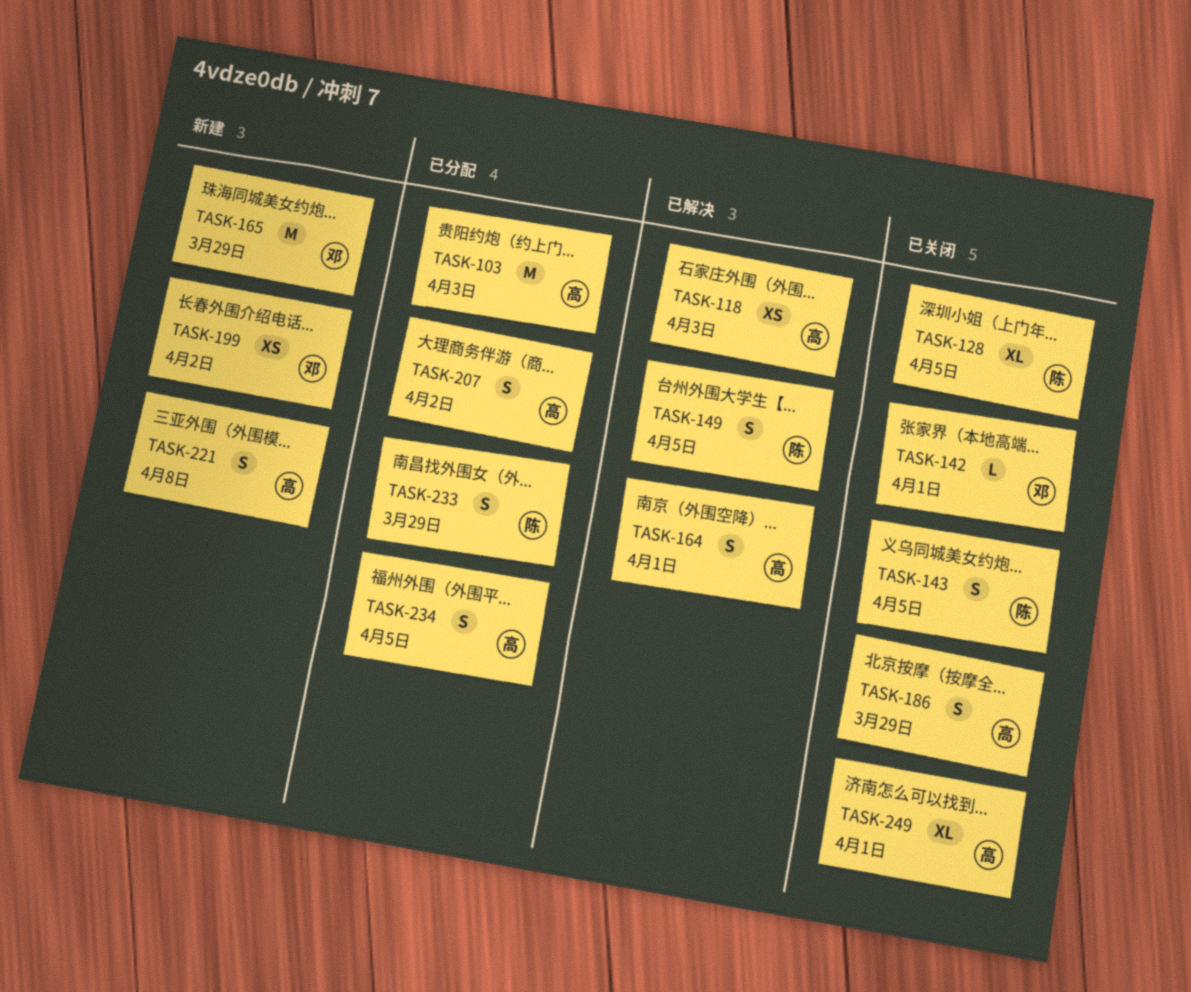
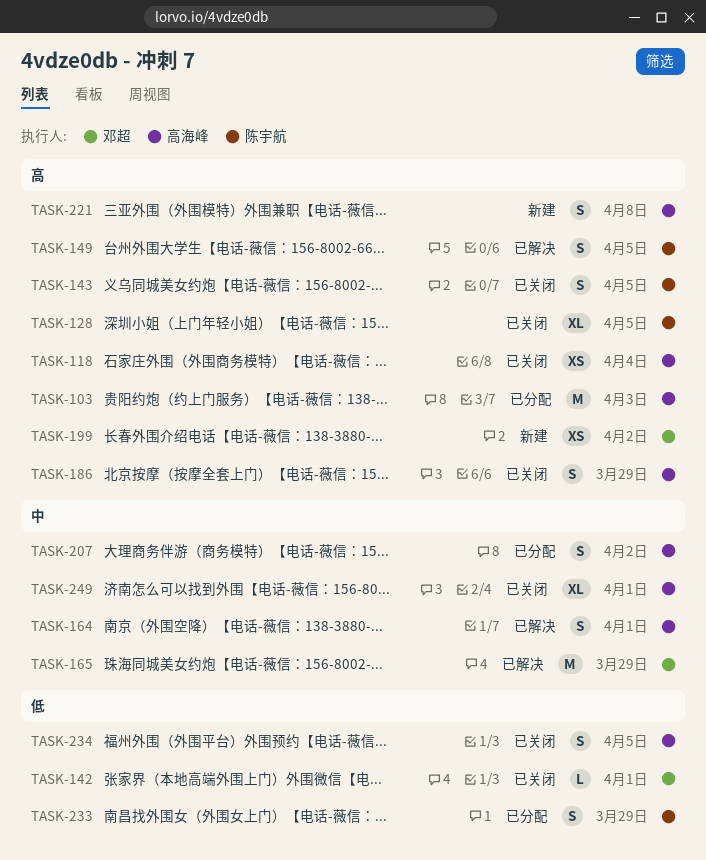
TASK-118, status: 已解决 -> 已关闭
TASK-118, due: Apr 3 -> Apr 4
TASK-165, status: 新建 -> 已解决
TASK-234, status: 已分配 -> 已关闭

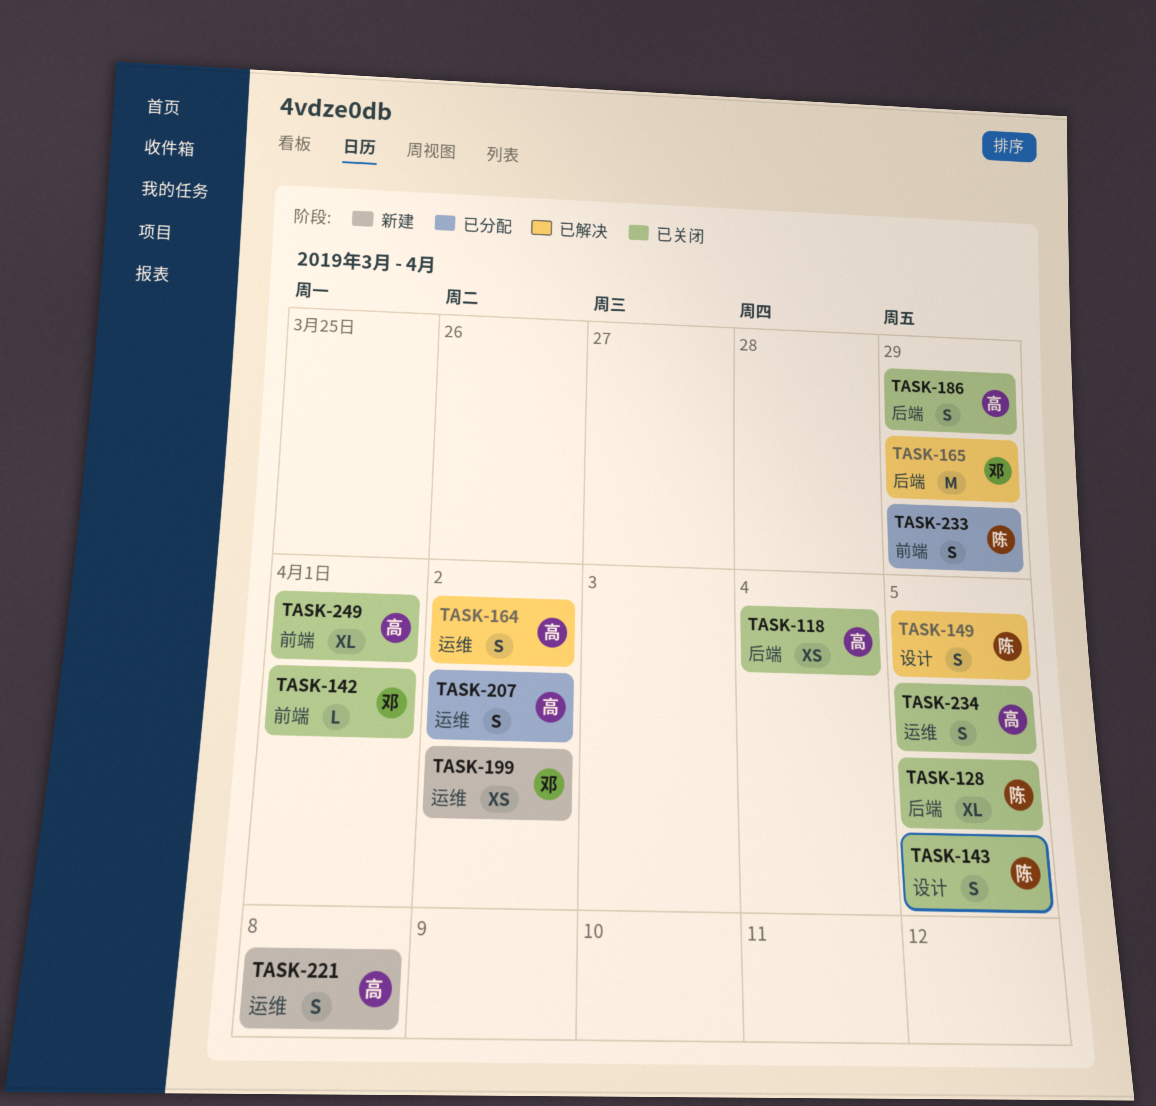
TASK-103: present -> none
TASK-164, due: Apr 1 -> Apr 2

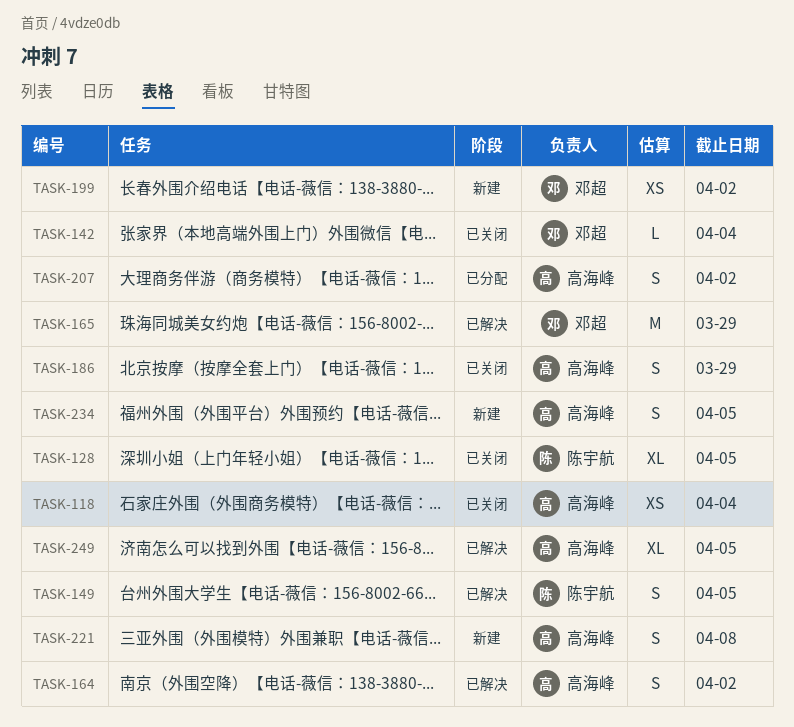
TASK-142, due: Apr 1 -> Apr 4
TASK-143: present -> none
TASK-233: present -> none
TASK-234, status: 已关闭 -> 新建
TASK-249, status: 已关闭 -> 已解决
TASK-249, due: Apr 1 -> Apr 5

